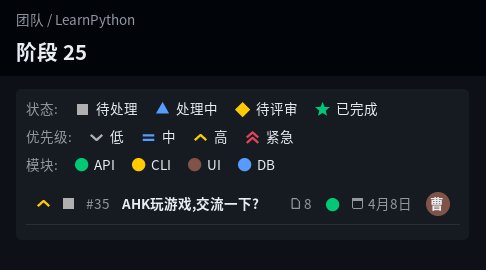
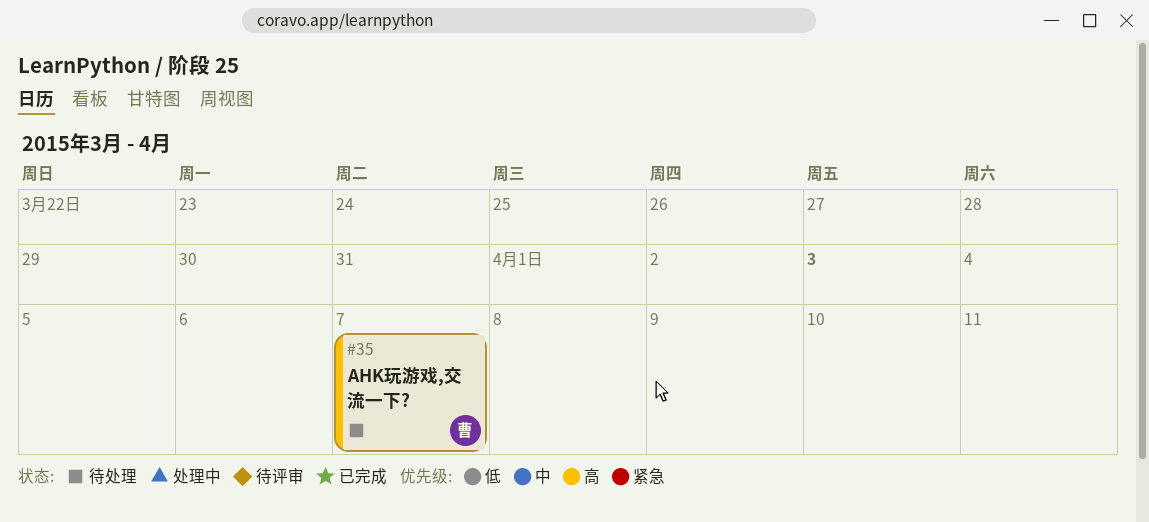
#35, due: Apr 8 -> Apr 7

